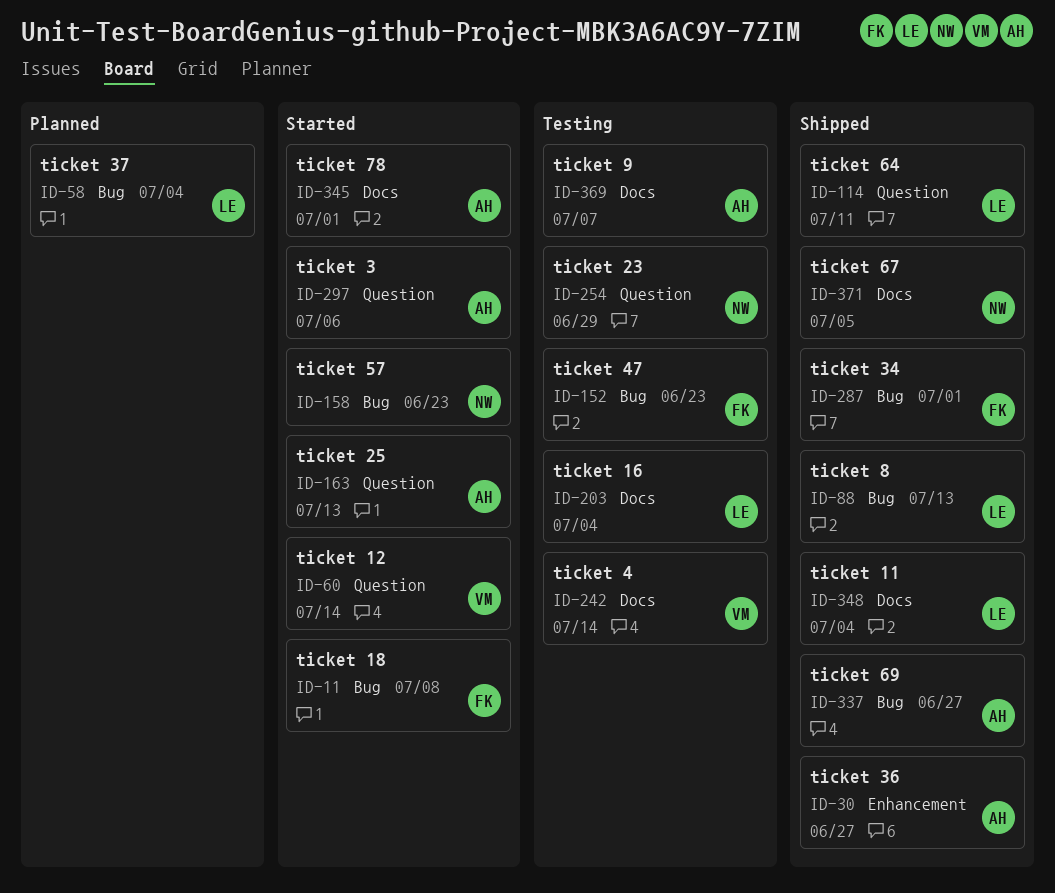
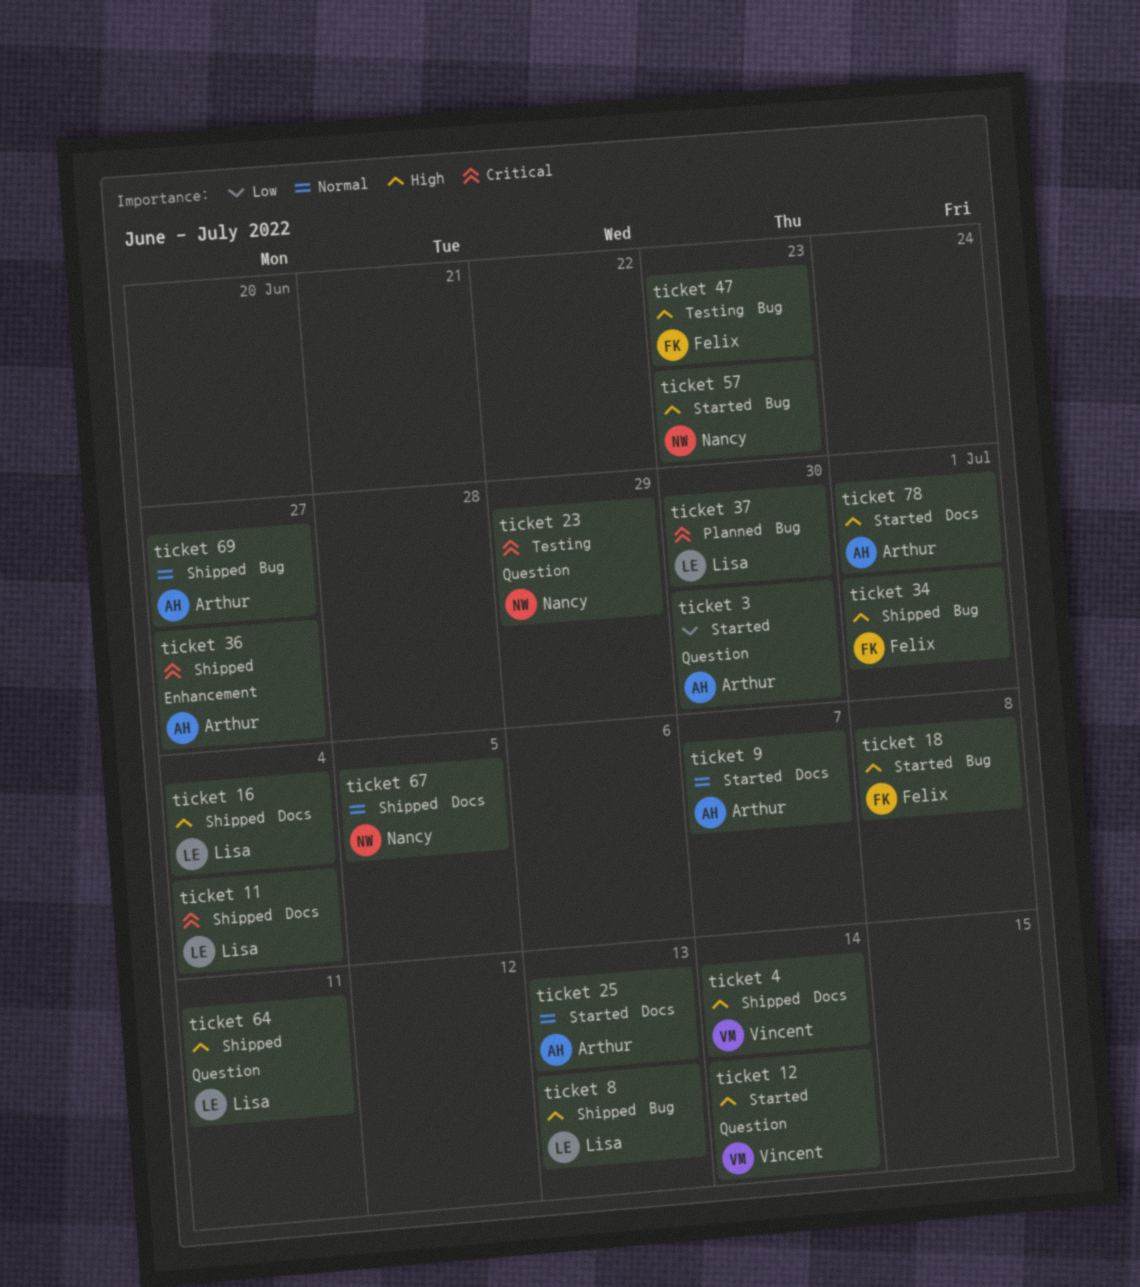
ticket 16, status: Testing -> Shipped
ticket 25, label: Question -> Docs
ticket 3, due: Jul 6 -> Jun 30
ticket 37, due: Jul 4 -> Jun 30
ticket 4, status: Testing -> Shipped
ticket 9, status: Testing -> Started

